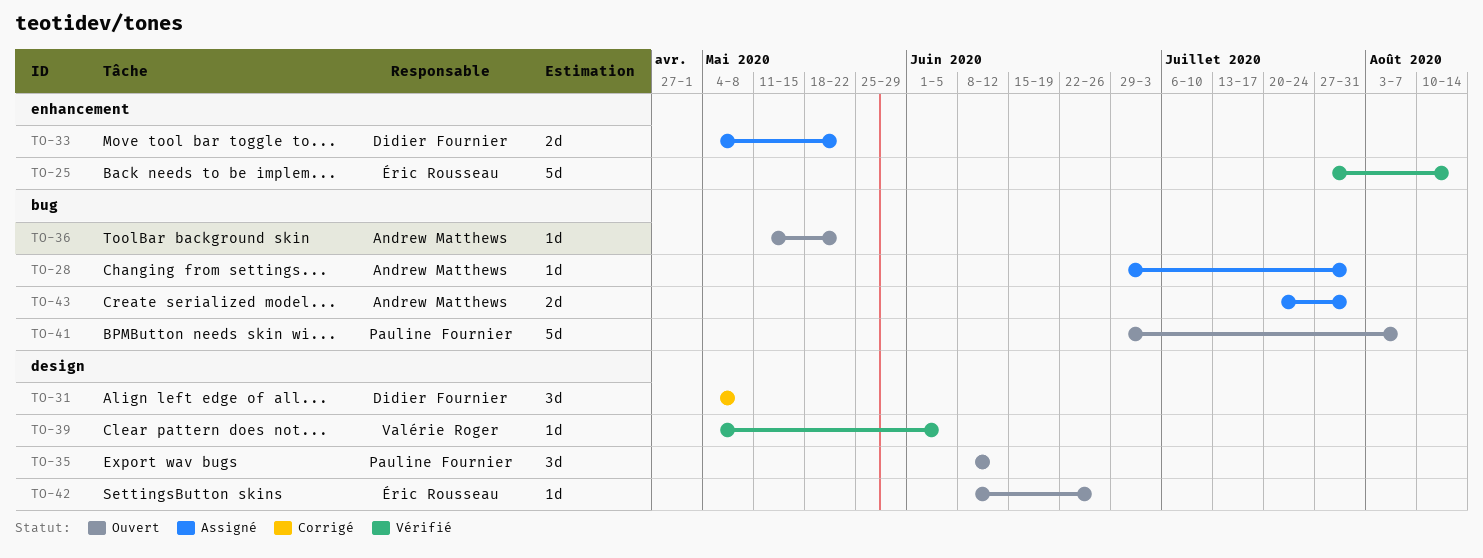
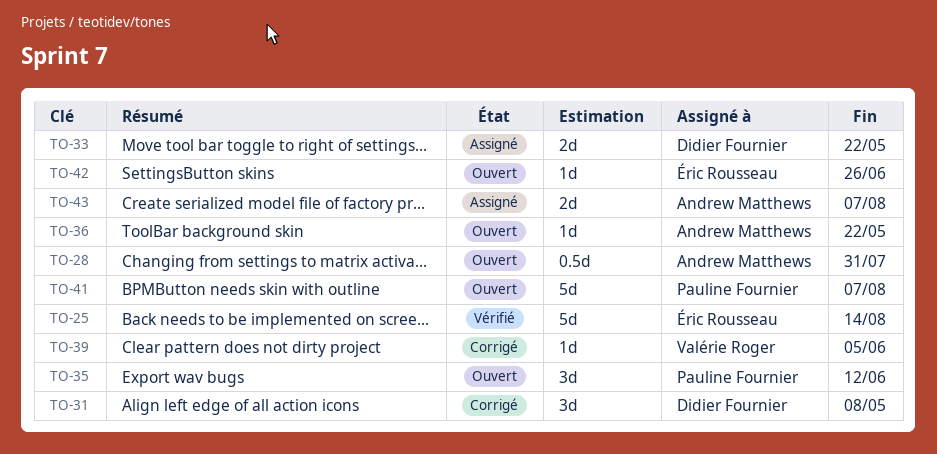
TO-28, status: Assigné -> Ouvert
TO-28, estimate: 1d -> 0.5d
TO-39, status: Vérifié -> Corrigé
TO-43, due: Jul 31 -> Aug 7

